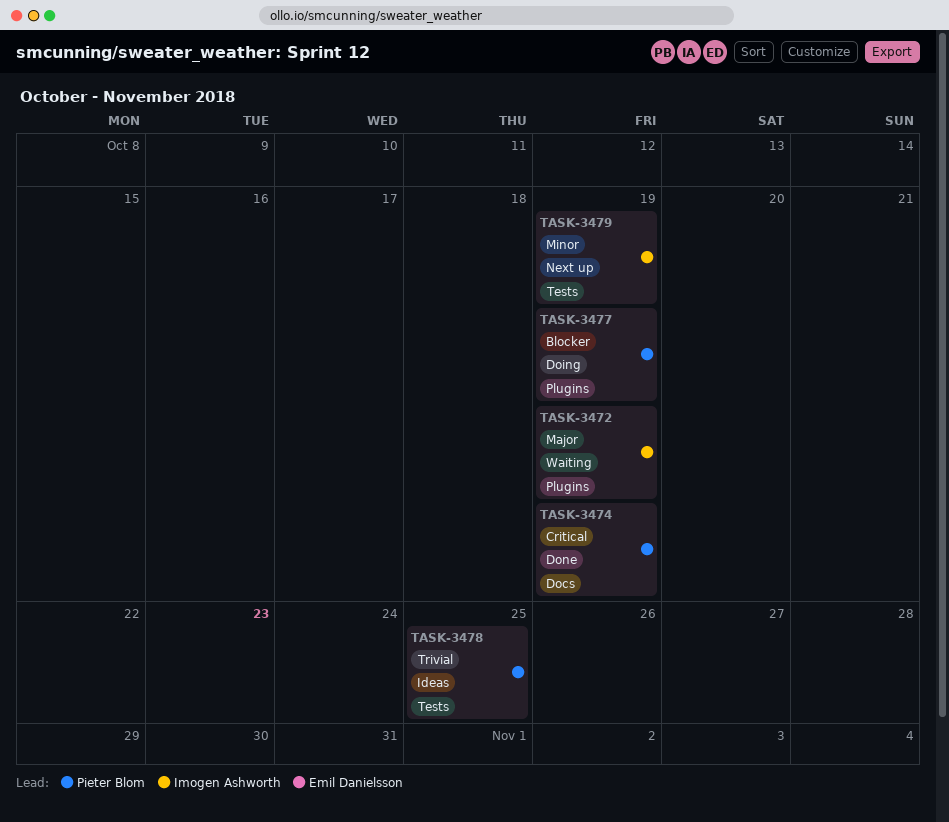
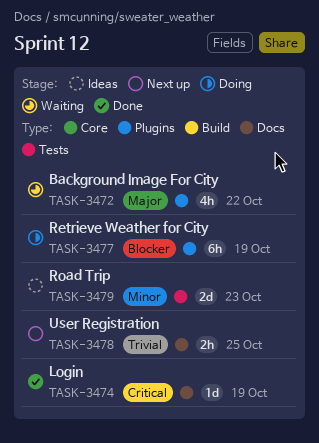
TASK-3472, due: Oct 19 -> Oct 22
TASK-3478, status: Ideas -> Next up
TASK-3478, label: Tests -> Docs
TASK-3479, status: Next up -> Ideas
TASK-3479, due: Oct 19 -> Oct 23

